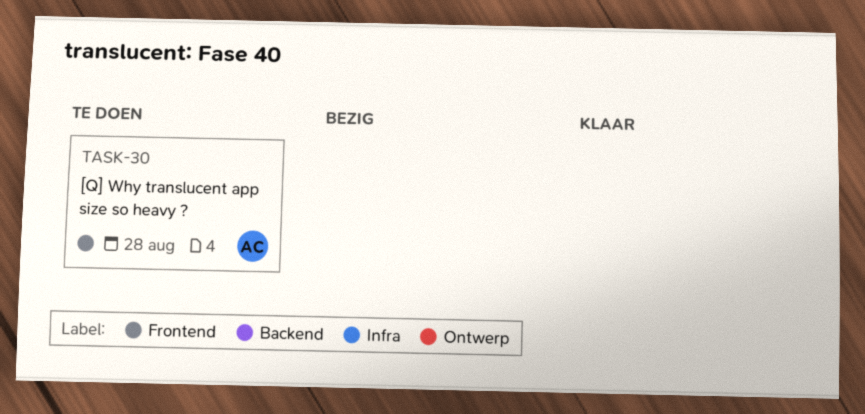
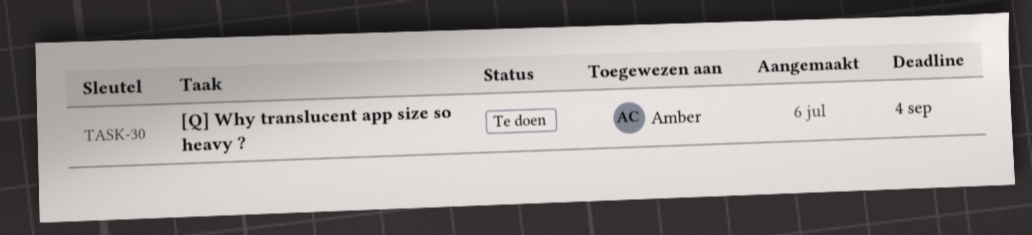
TASK-30, due: Aug 28 -> Sep 4

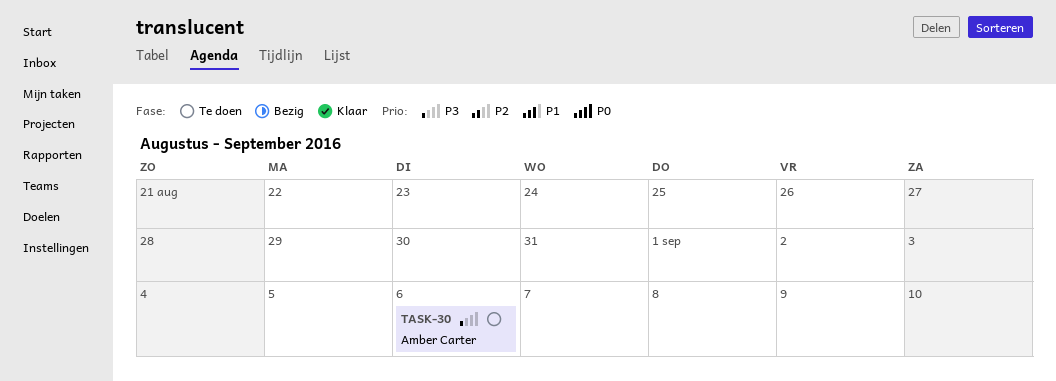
TASK-30, due: Sep 4 -> Sep 6

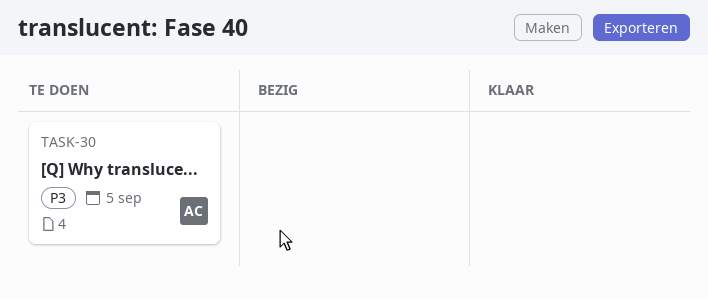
TASK-30, due: Sep 6 -> Sep 5

